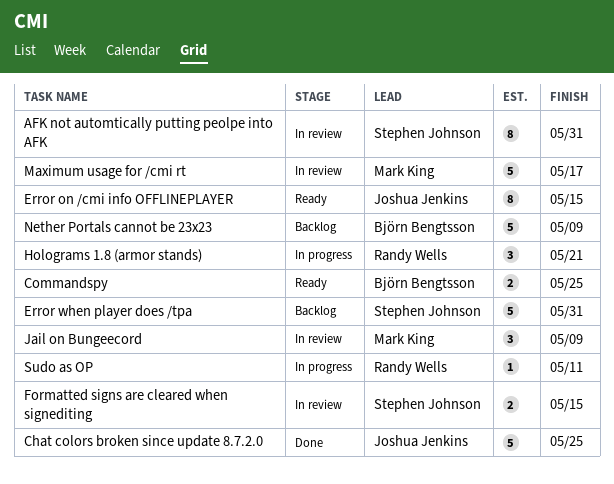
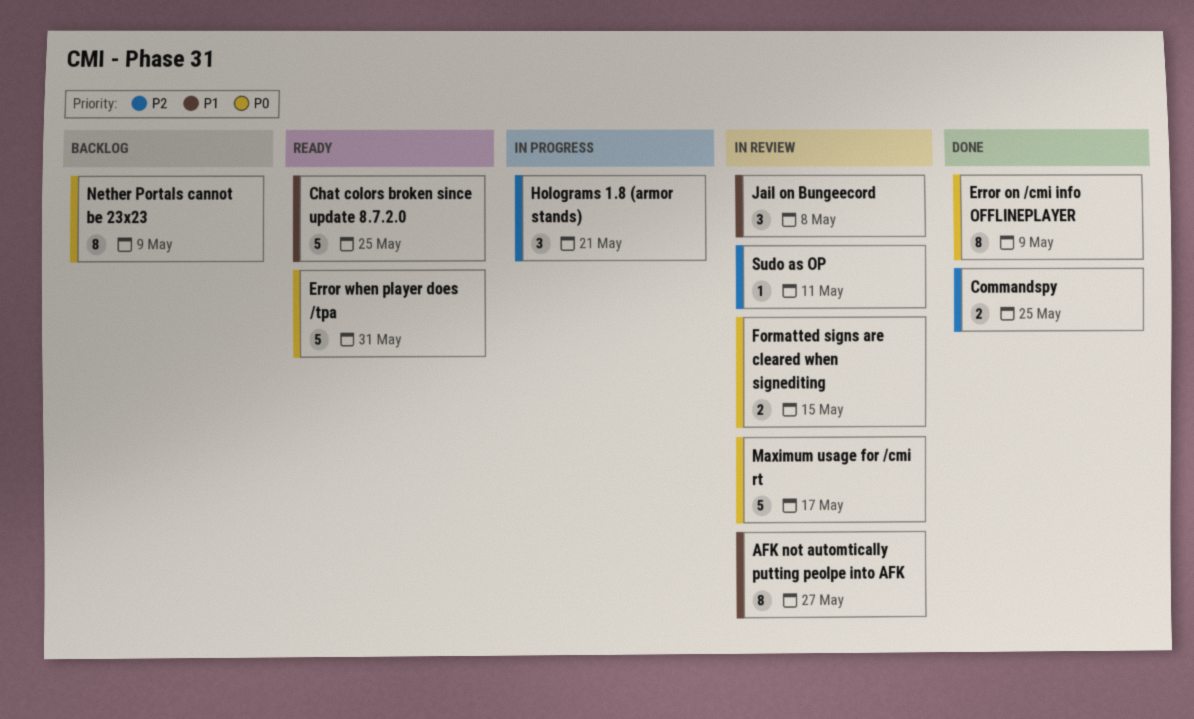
AFK not automtically putting peolpe into AFK, due: May 31 -> May 27
Chat colors broken since update 8.7.2.0, status: Done -> Ready
Commandspy, status: Ready -> Done
Error on /cmi info OFFLINEPLAYER, status: Ready -> Done
Error on /cmi info OFFLINEPLAYER, due: May 15 -> May 9
Error when player does /tpa, status: Backlog -> Ready
Jail on Bungeecord, due: May 9 -> May 8
Nether Portals cannot be 23x23, estimate: 5 -> 8
Sudo as OP, status: In progress -> In review

